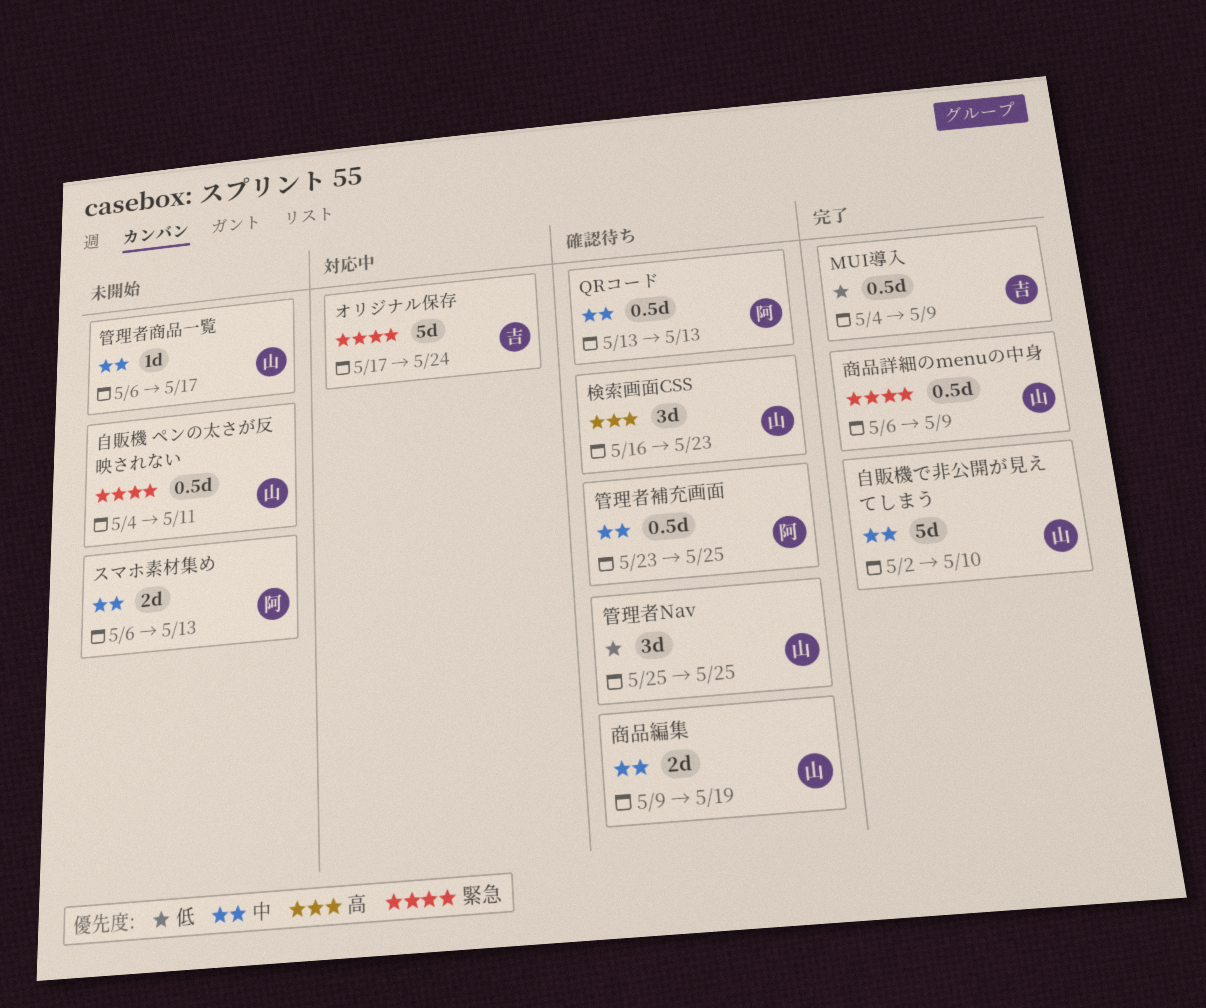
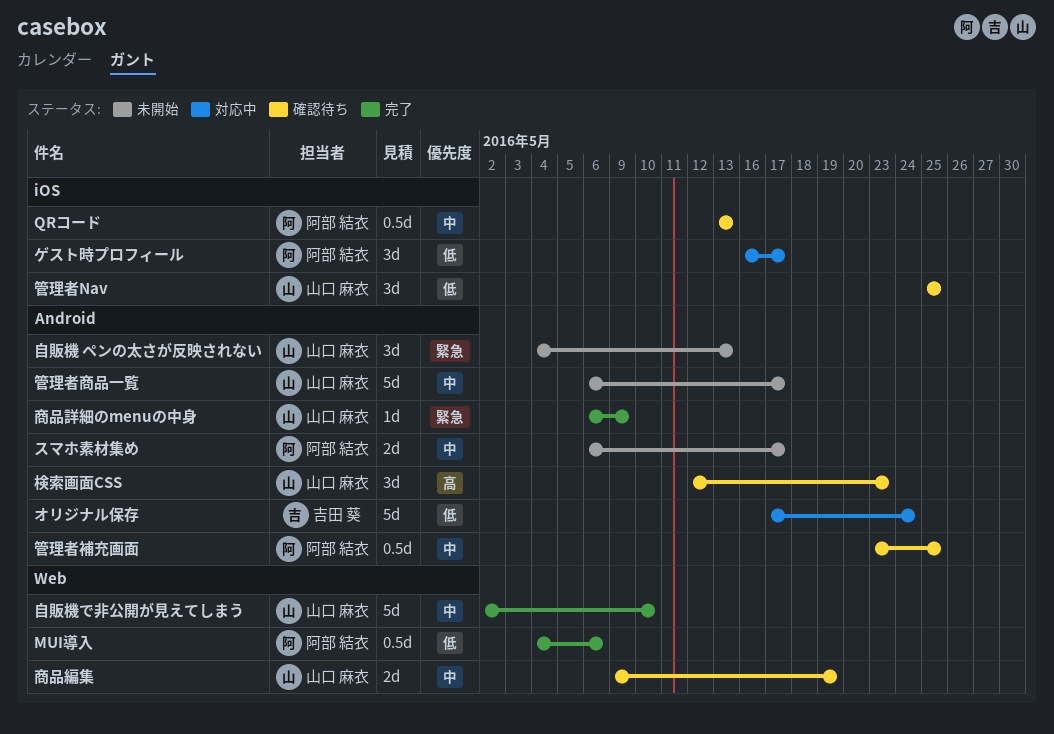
MUI導入, owner: 吉田 葵 -> 阿部 結衣
MUI導入, due: May 9 -> May 6
オリジナル保存, priority: 緊急 -> 低
ゲスト時プロフィール: none -> present
スマホ素材集め, due: May 13 -> May 17
商品詳細のmenuの中身, estimate: 0.5d -> 1d
検索画面CSS, start: May 16 -> May 12
管理者商品一覧, estimate: 1d -> 5d
自販機 ペンの太さが反映されない, estimate: 0.5d -> 3d
自販機 ペンの太さが反映されない, due: May 11 -> May 13

